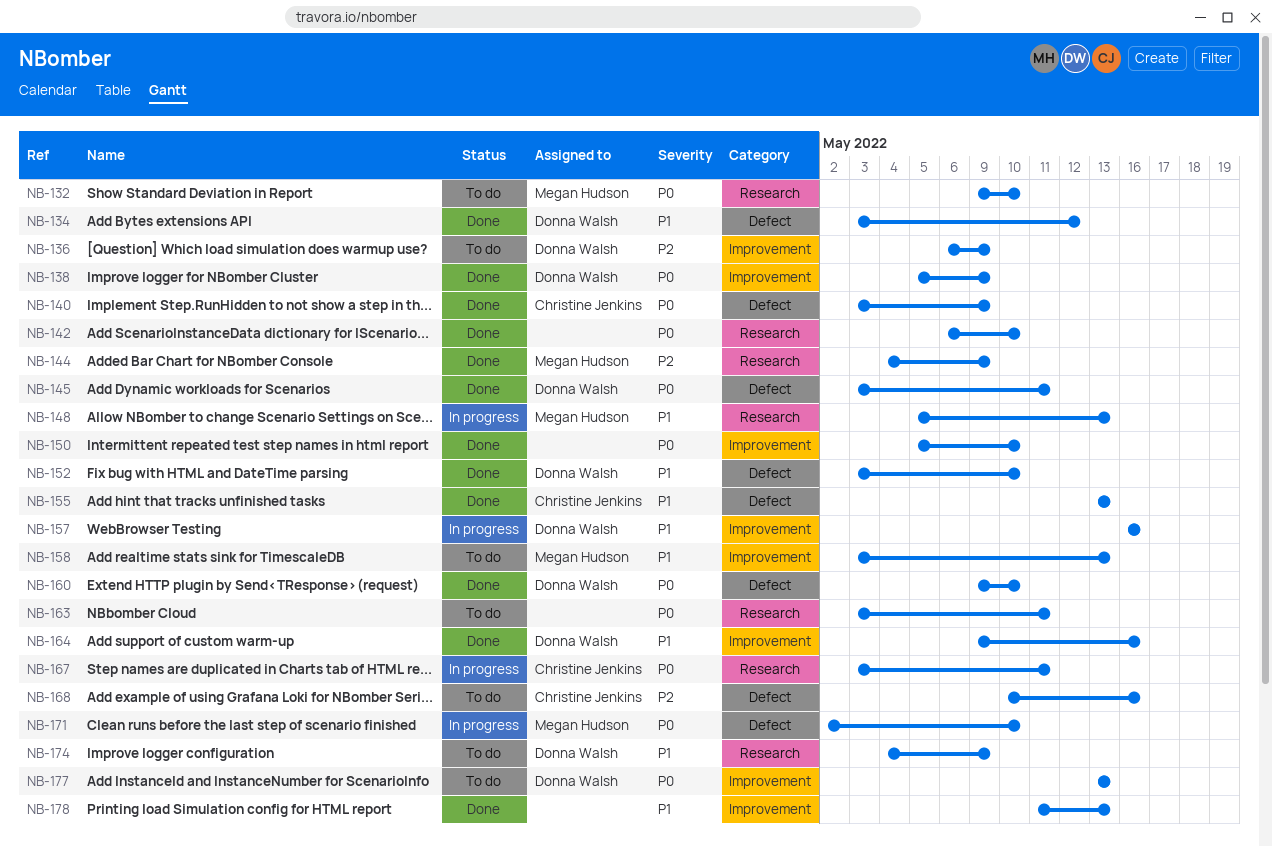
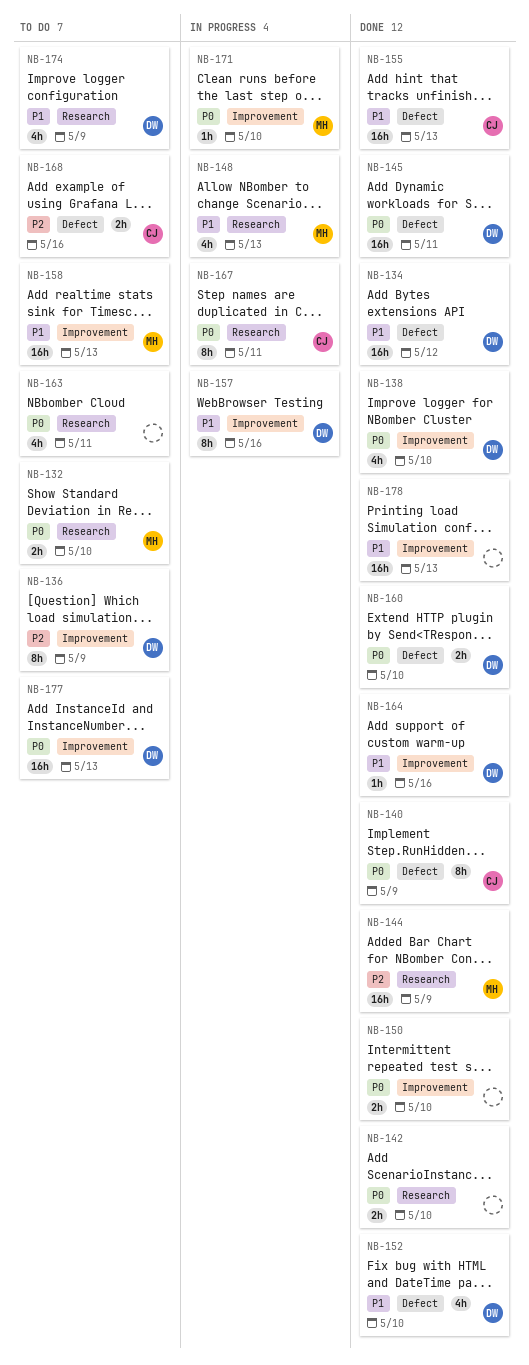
NB-138, due: May 9 -> May 10
NB-171, label: Defect -> Improvement

